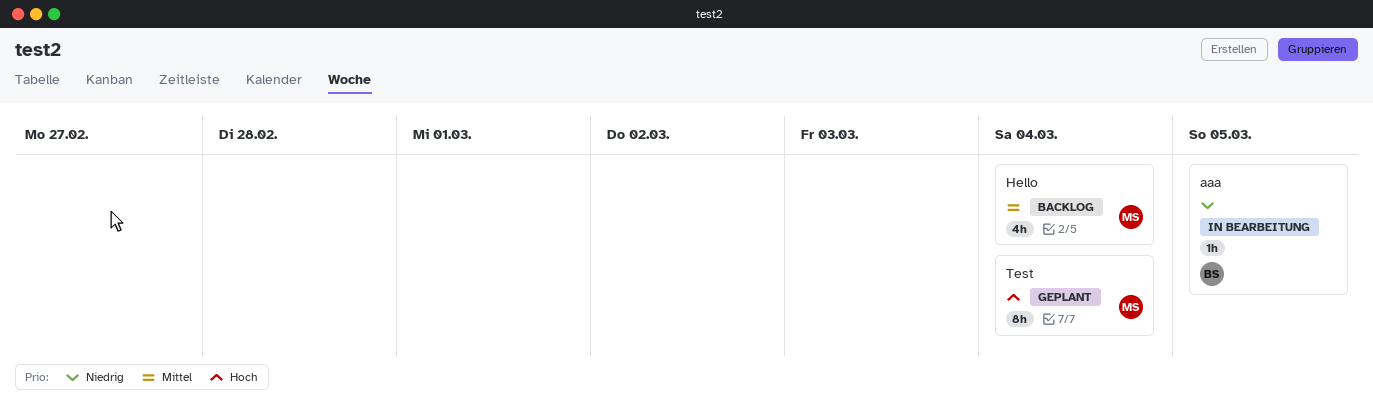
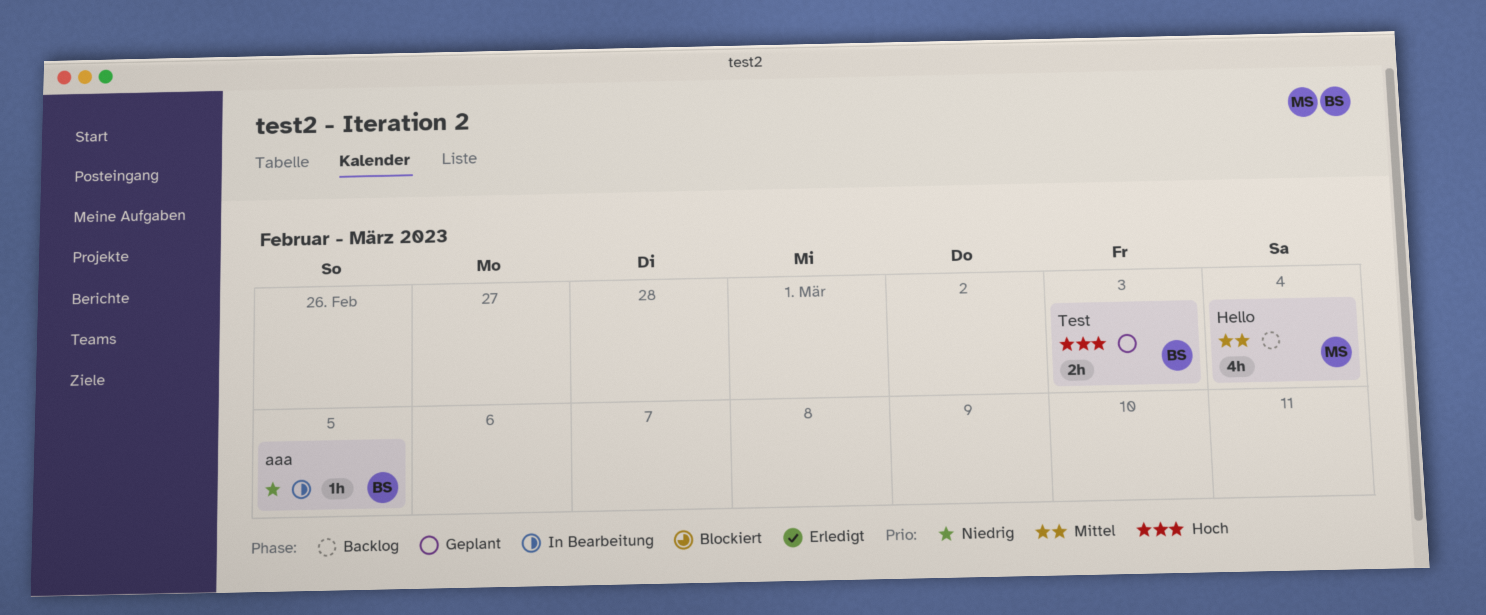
Test, owner: MS -> BS
Test, estimate: 8h -> 2h
Test, due: Mar 4 -> Mar 3

